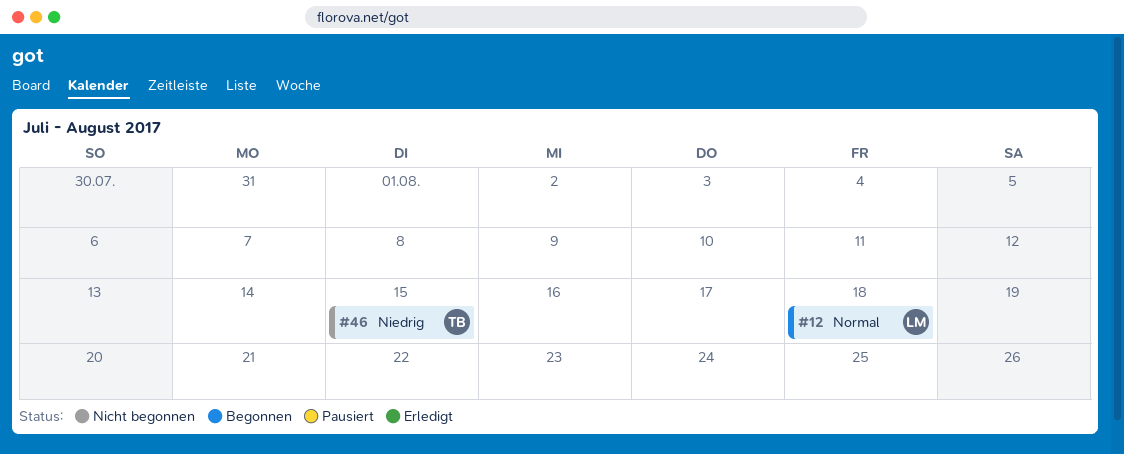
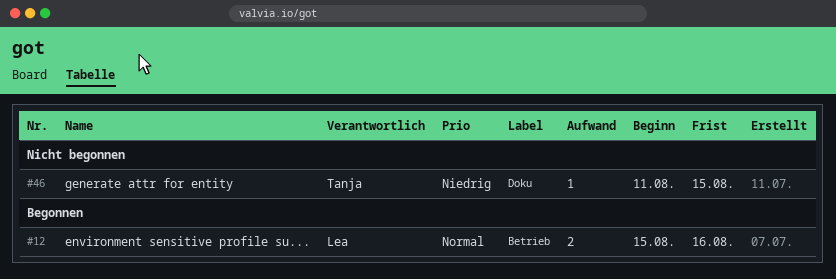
#12, due: Aug 18 -> Aug 16

